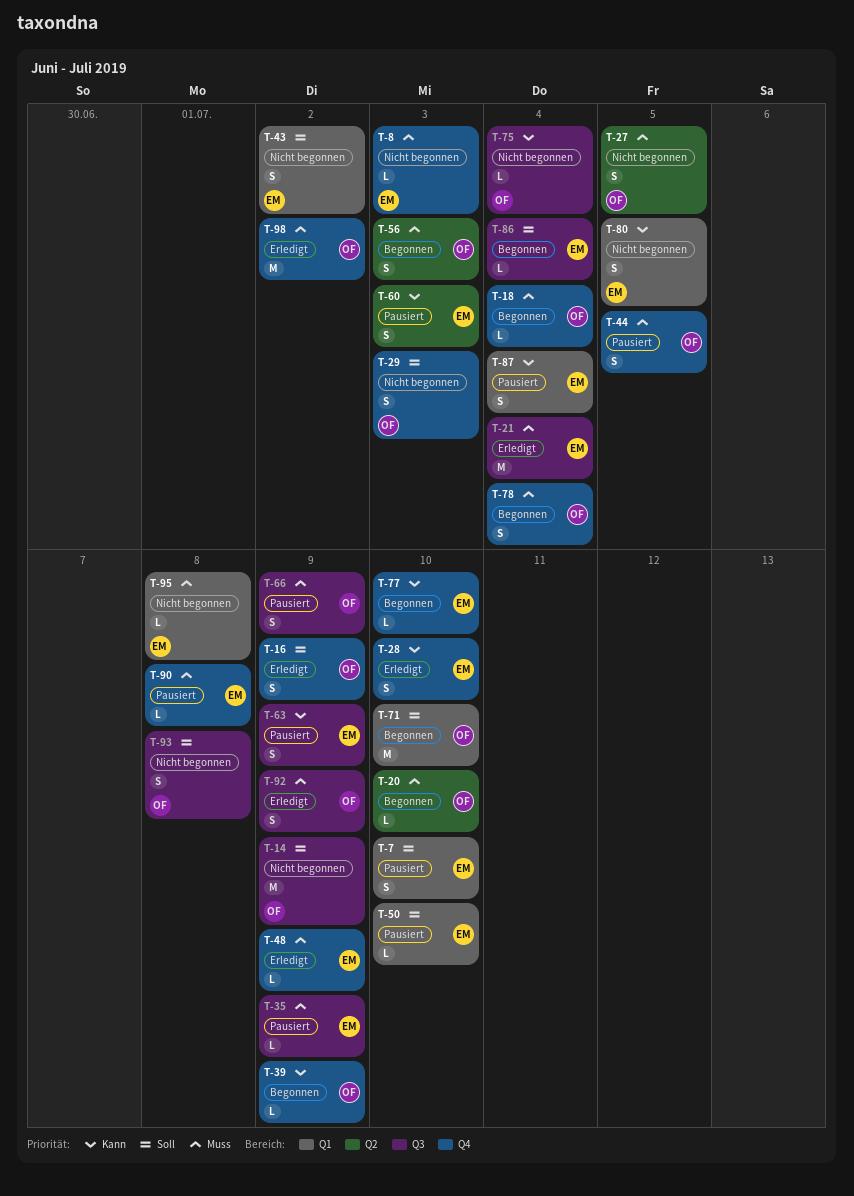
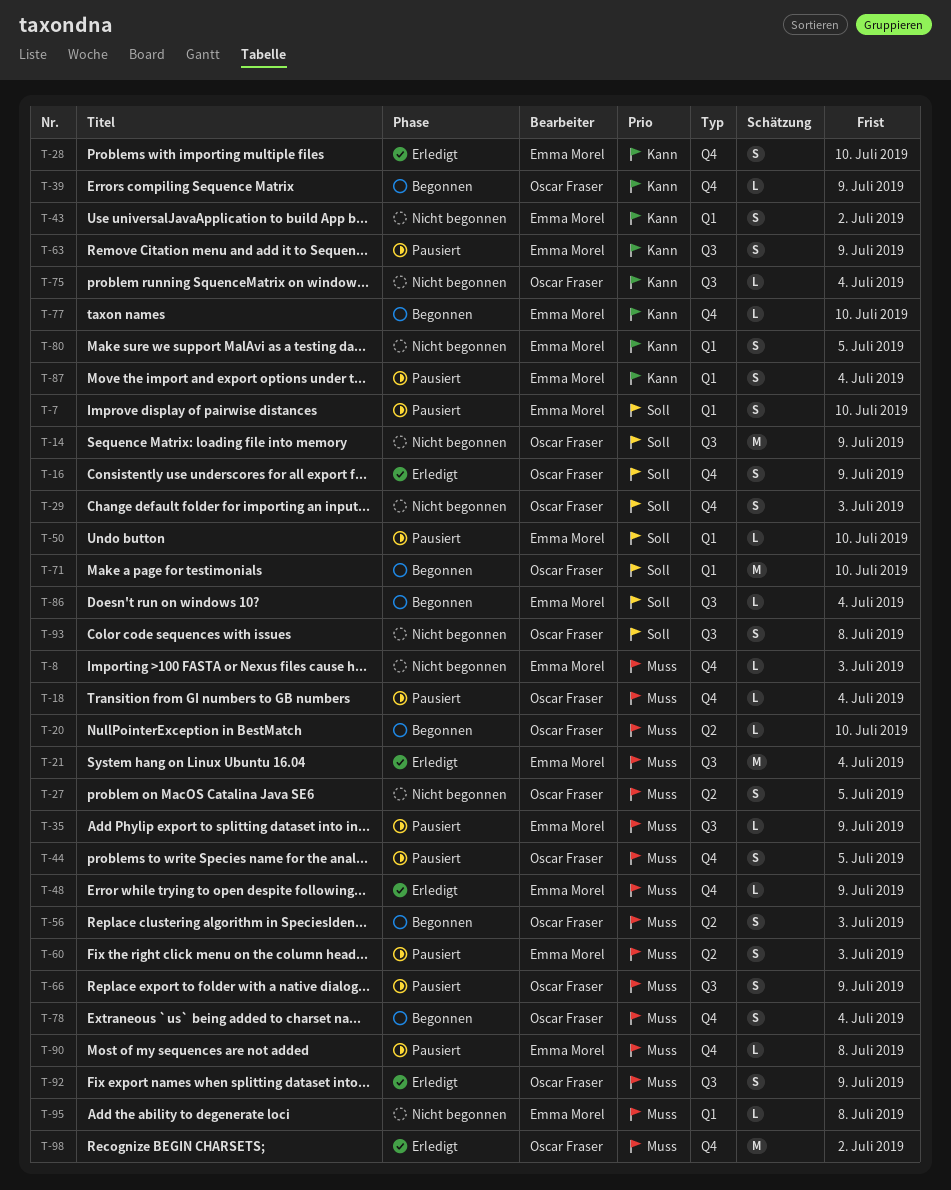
T-18, status: Begonnen -> Pausiert
T-43, priority: Soll -> Kann
T-60, priority: Kann -> Muss

